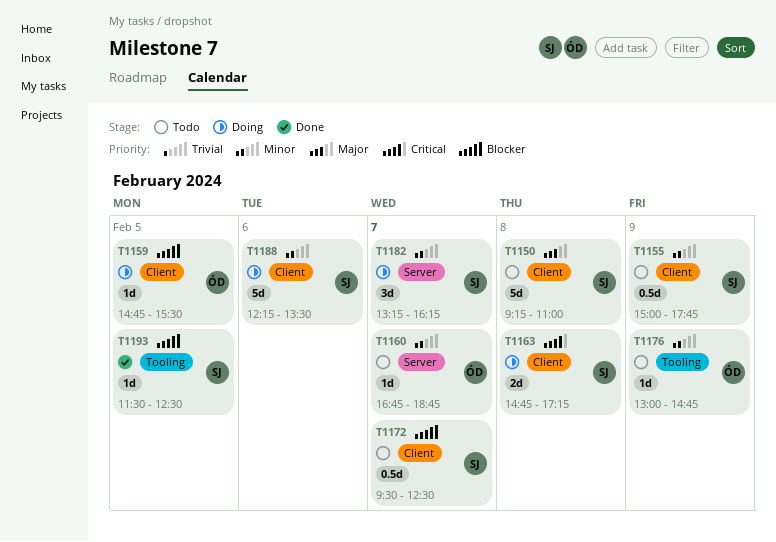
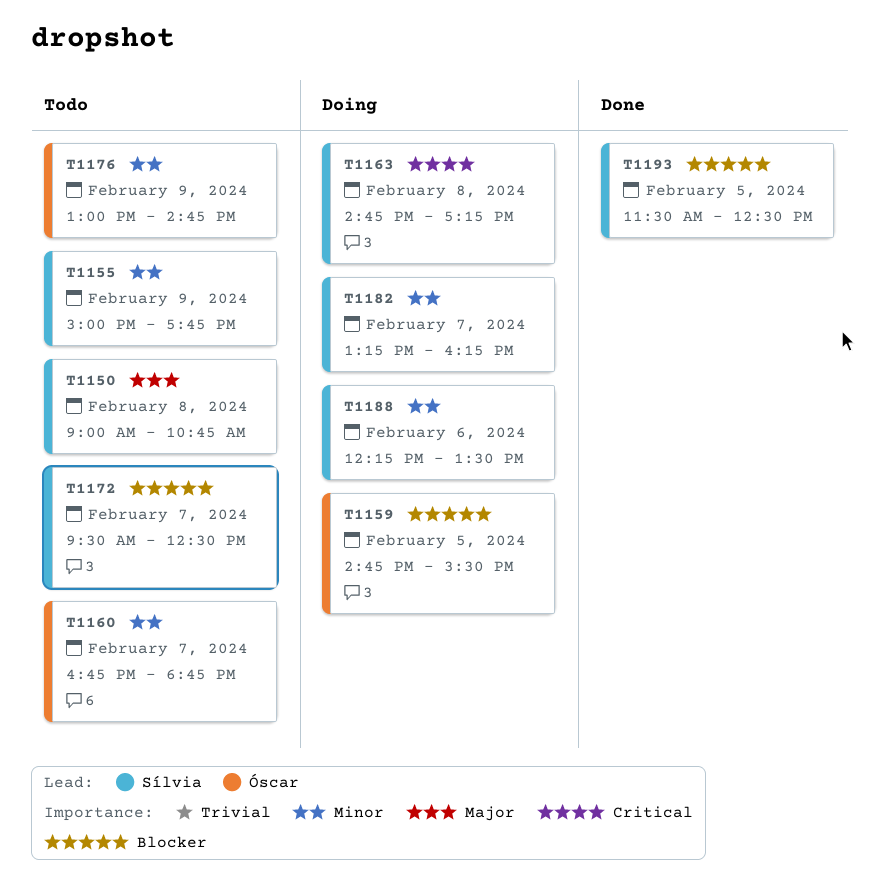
T1150, begins: 09:15 -> 09:00
T1150, ends: 11:00 -> 10:45

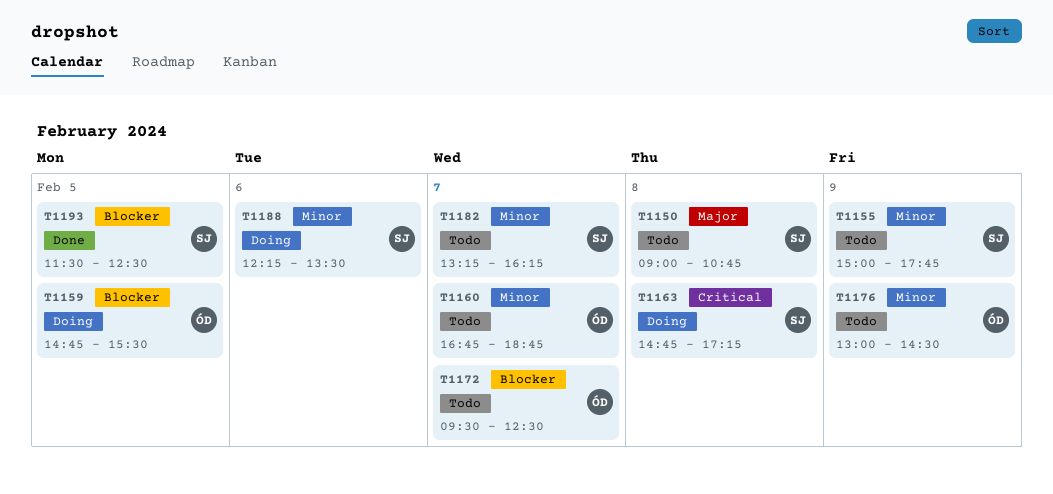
T1172, owner: Sílvia -> Óscar
T1176, ends: 14:45 -> 14:30
T1182, status: Doing -> Todo

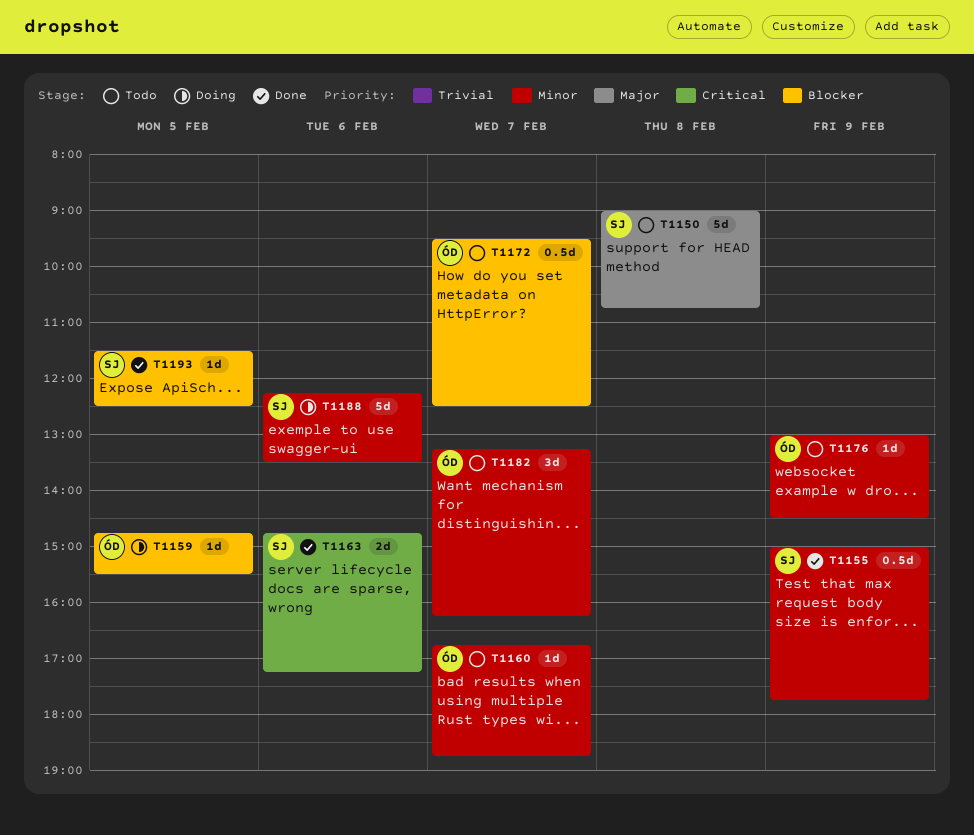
T1155, status: Todo -> Done
T1163, status: Doing -> Done
T1163, day: Feb 8 -> Feb 6
T1182, owner: SJ -> ÓD

